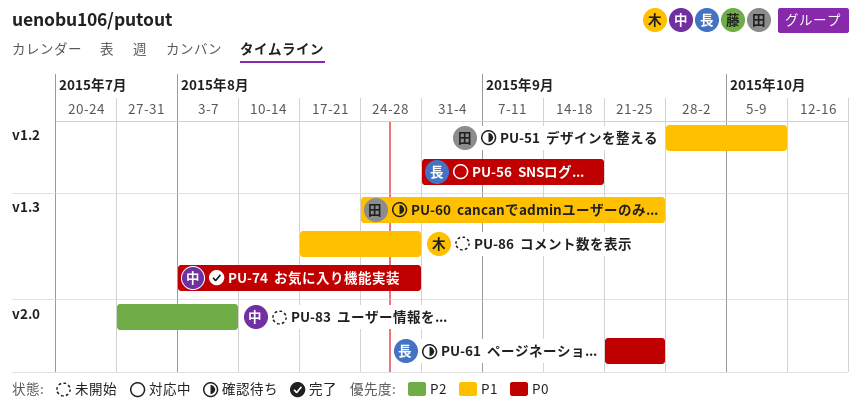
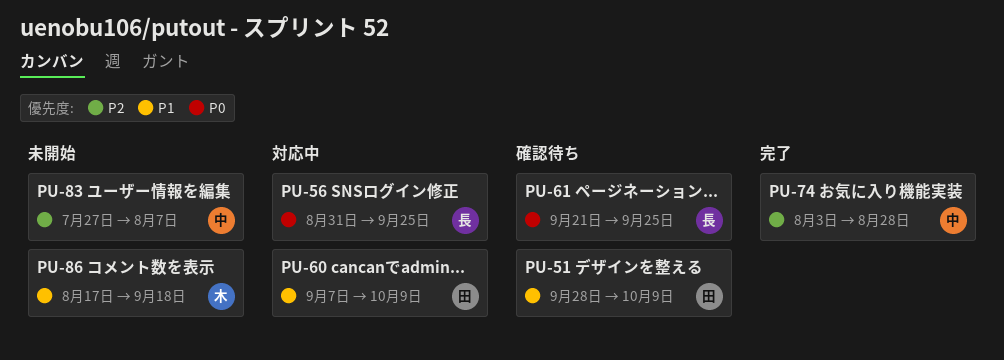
PU-56, due: Sep 18 -> Sep 25
PU-60, status: 確認待ち -> 対応中
PU-60, start: Aug 24 -> Sep 7
PU-60, due: Sep 25 -> Oct 9
PU-74, priority: P0 -> P2
PU-86, due: Aug 28 -> Sep 18

